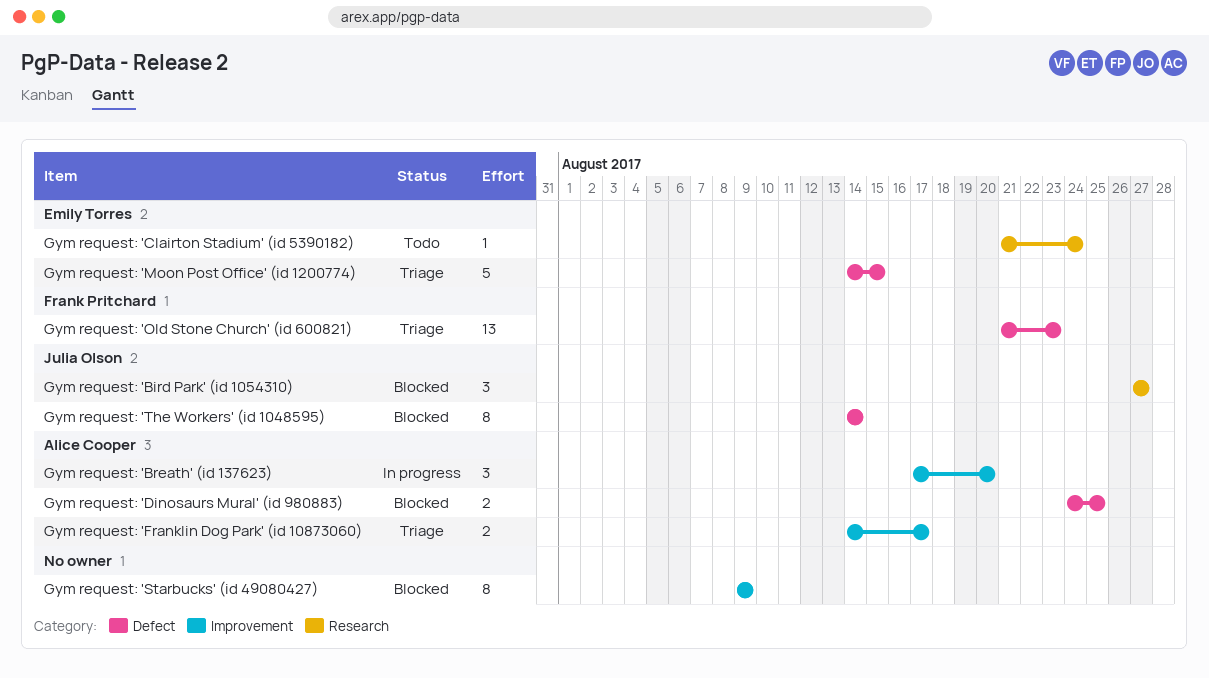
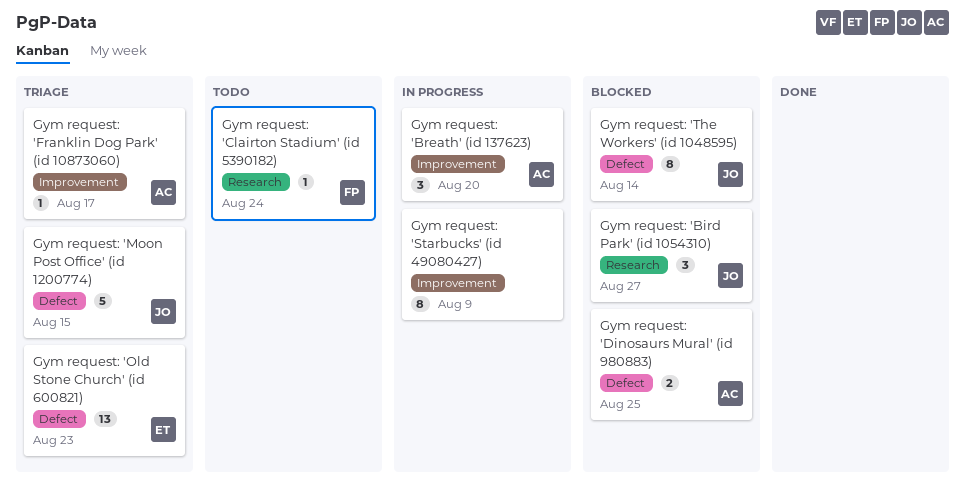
Gym request: 'Clairton Stadium' (id 5390182), owner: Emily Torres -> Frank Pritchard
Gym request: 'Franklin Dog Park' (id 10873060), estimate: 2 -> 1
Gym request: 'Moon Post Office' (id 1200774), owner: Emily Torres -> Julia Olson
Gym request: 'Old Stone Church' (id 600821), owner: Frank Pritchard -> Emily Torres
Gym request: 'Starbucks' (id 49080427), status: Blocked -> In progress

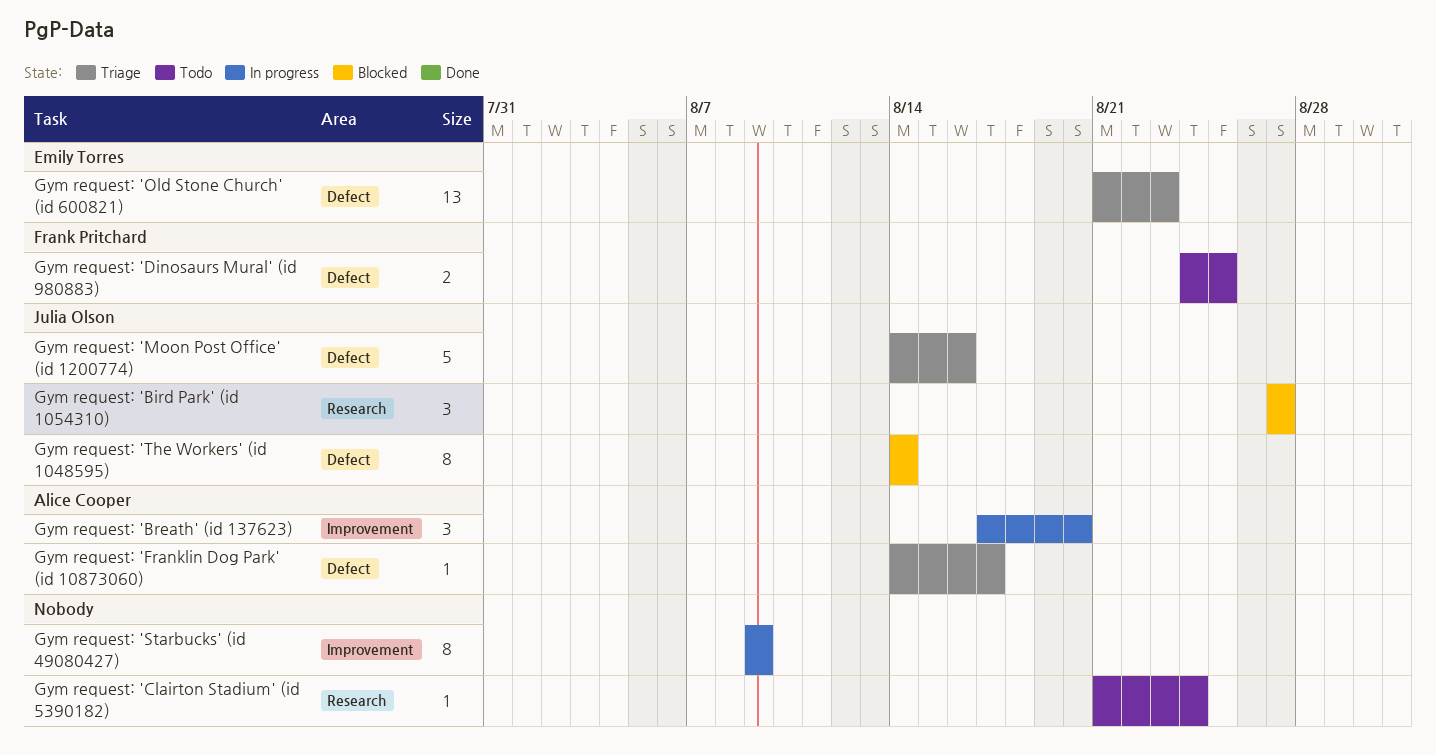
Gym request: 'Clairton Stadium' (id 5390182), owner: Frank Pritchard -> none
Gym request: 'Dinosaurs Mural' (id 980883), status: Blocked -> Todo
Gym request: 'Dinosaurs Mural' (id 980883), owner: Alice Cooper -> Frank Pritchard
Gym request: 'Franklin Dog Park' (id 10873060), label: Improvement -> Defect
Gym request: 'Moon Post Office' (id 1200774), due: Aug 15 -> Aug 16

